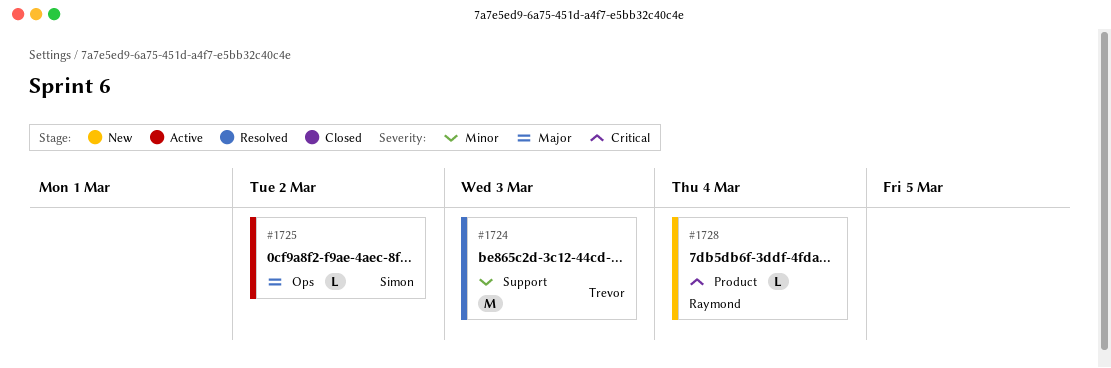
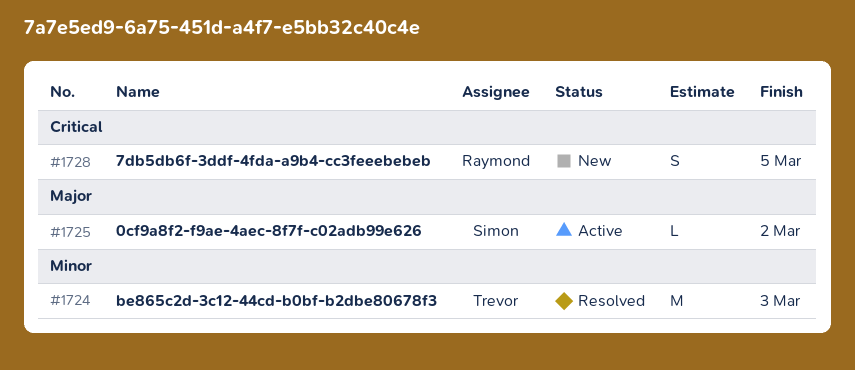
#1728, estimate: L -> S
#1728, due: Mar 4 -> Mar 5

